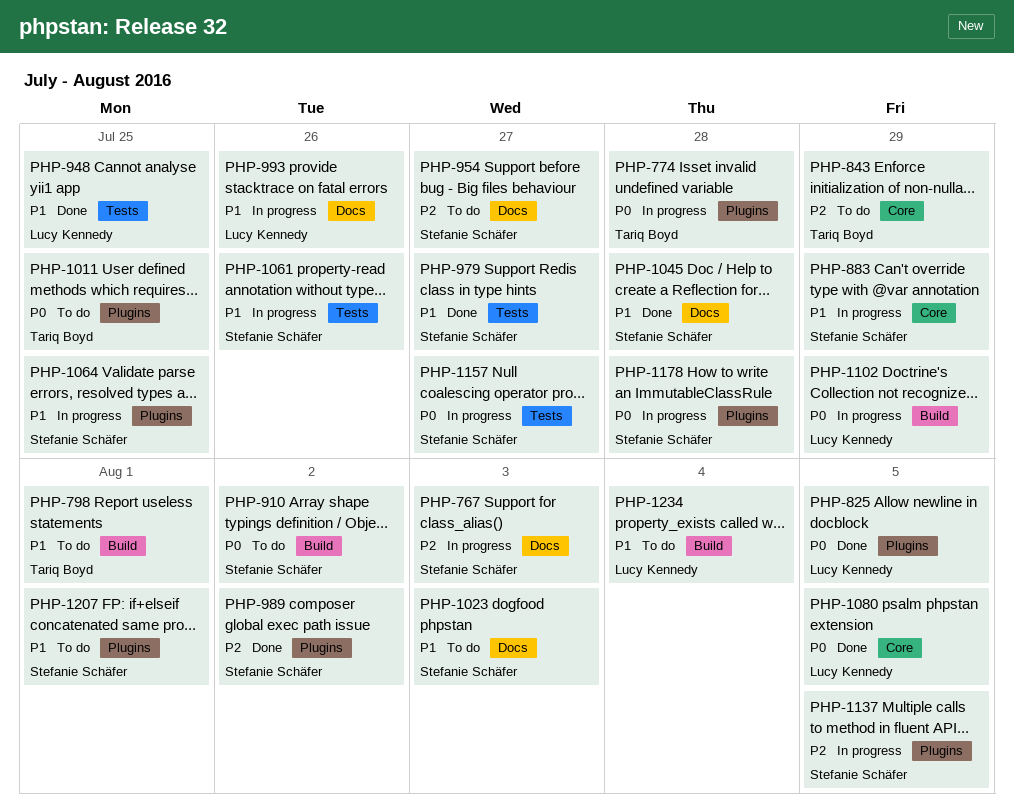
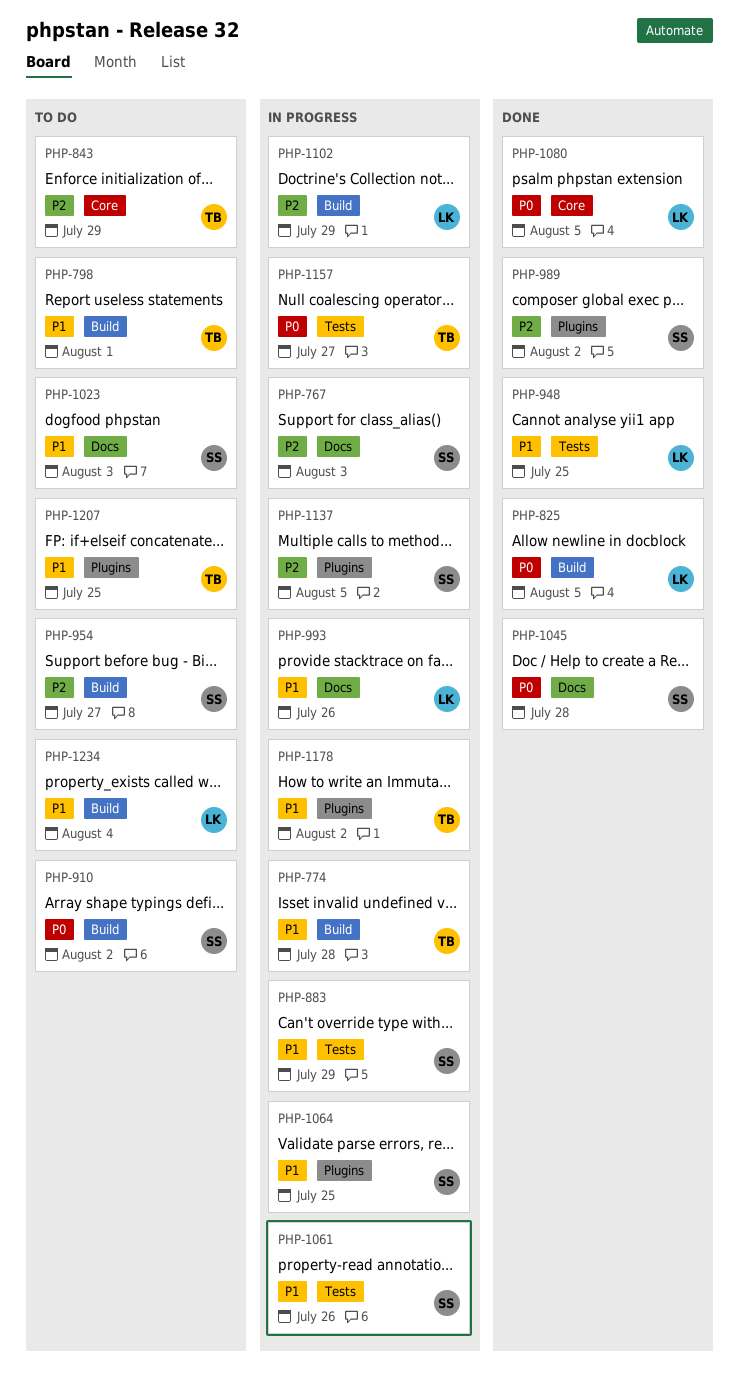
PHP-774, priority: P0 -> P1
PHP-774, label: Plugins -> Build
PHP-825, label: Plugins -> Build
PHP-883, label: Core -> Tests
PHP-954, label: Docs -> Build
PHP-979: present -> none
PHP-1011: present -> none
PHP-1045, priority: P1 -> P0
PHP-1102, priority: P0 -> P2
PHP-1157, owner: Stefanie Schäfer -> Tariq Boyd
PHP-1178, owner: Stefanie Schäfer -> Tariq Boyd
PHP-1178, priority: P0 -> P1
PHP-1178, due: Jul 28 -> Aug 2
PHP-1207, owner: Stefanie Schäfer -> Tariq Boyd
PHP-1207, due: Aug 1 -> Jul 25

